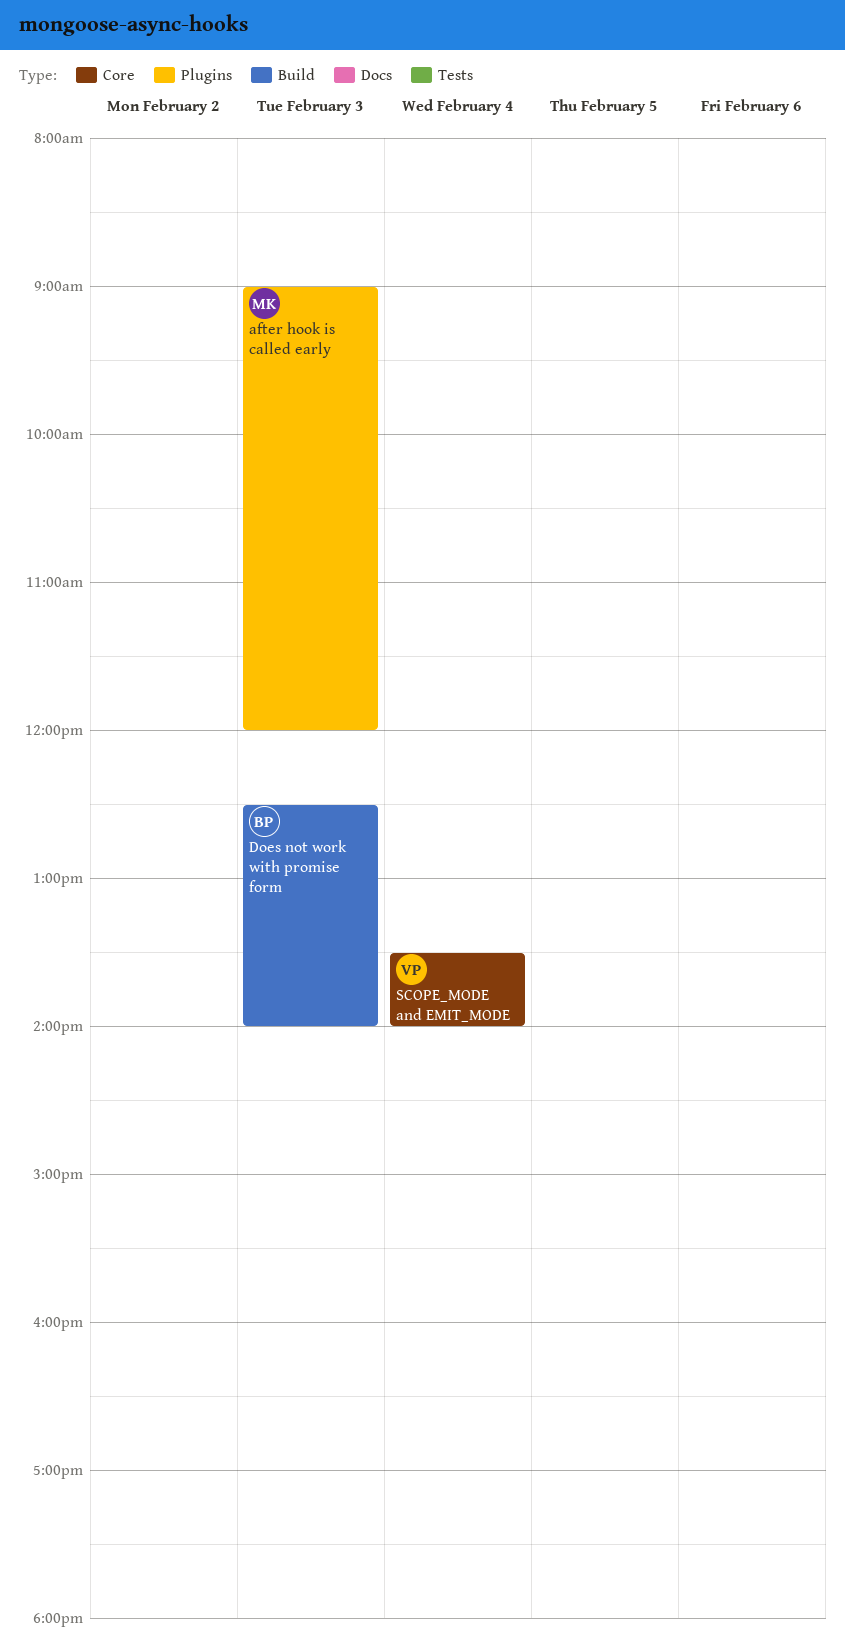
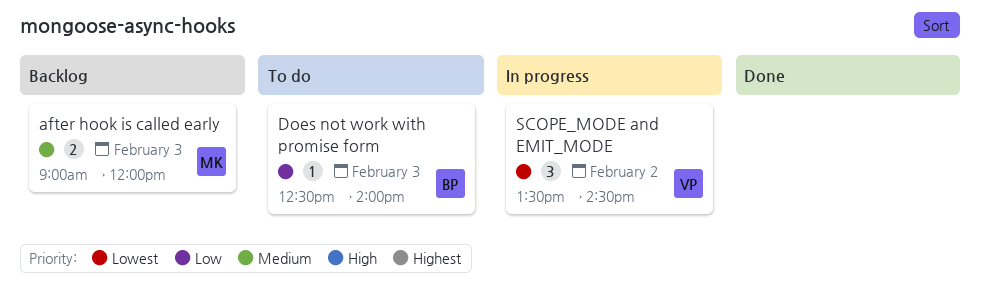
SCOPE_MODE and EMIT_MODE, day: Feb 4 -> Feb 2
SCOPE_MODE and EMIT_MODE, ends: 14:00 -> 14:30

